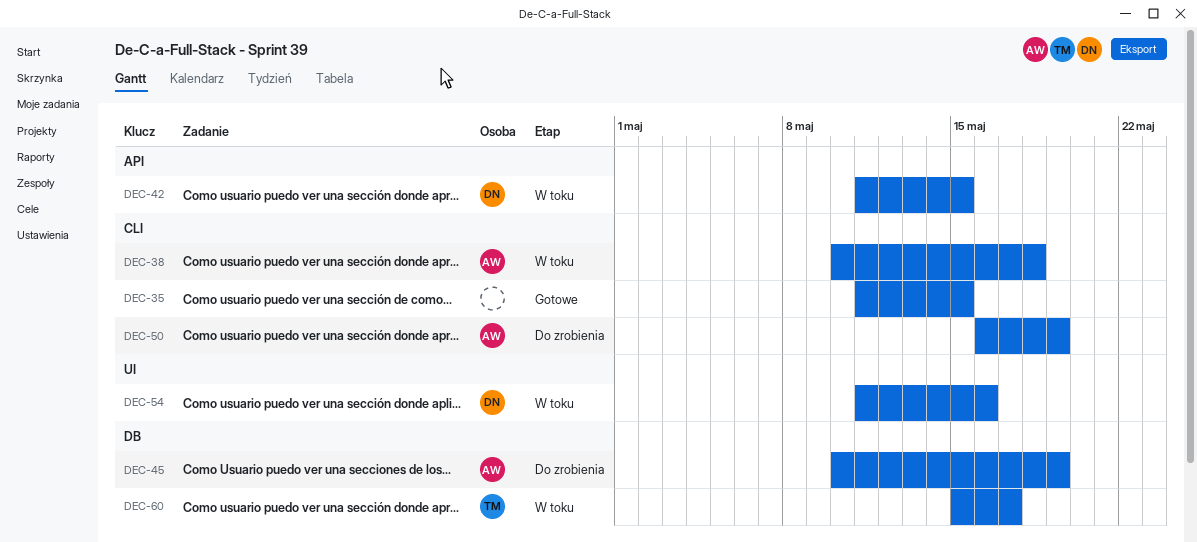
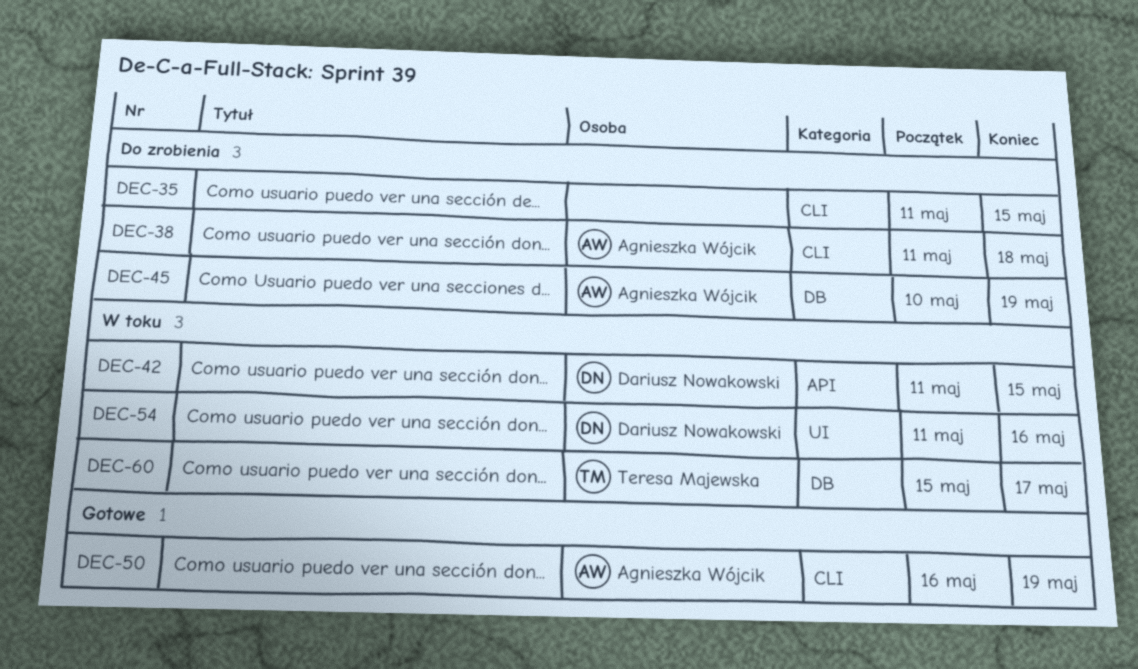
DEC-35, status: Gotowe -> Do zrobienia
DEC-38, status: W toku -> Do zrobienia
DEC-38, start: May 10 -> May 11
DEC-50, status: Do zrobienia -> Gotowe

